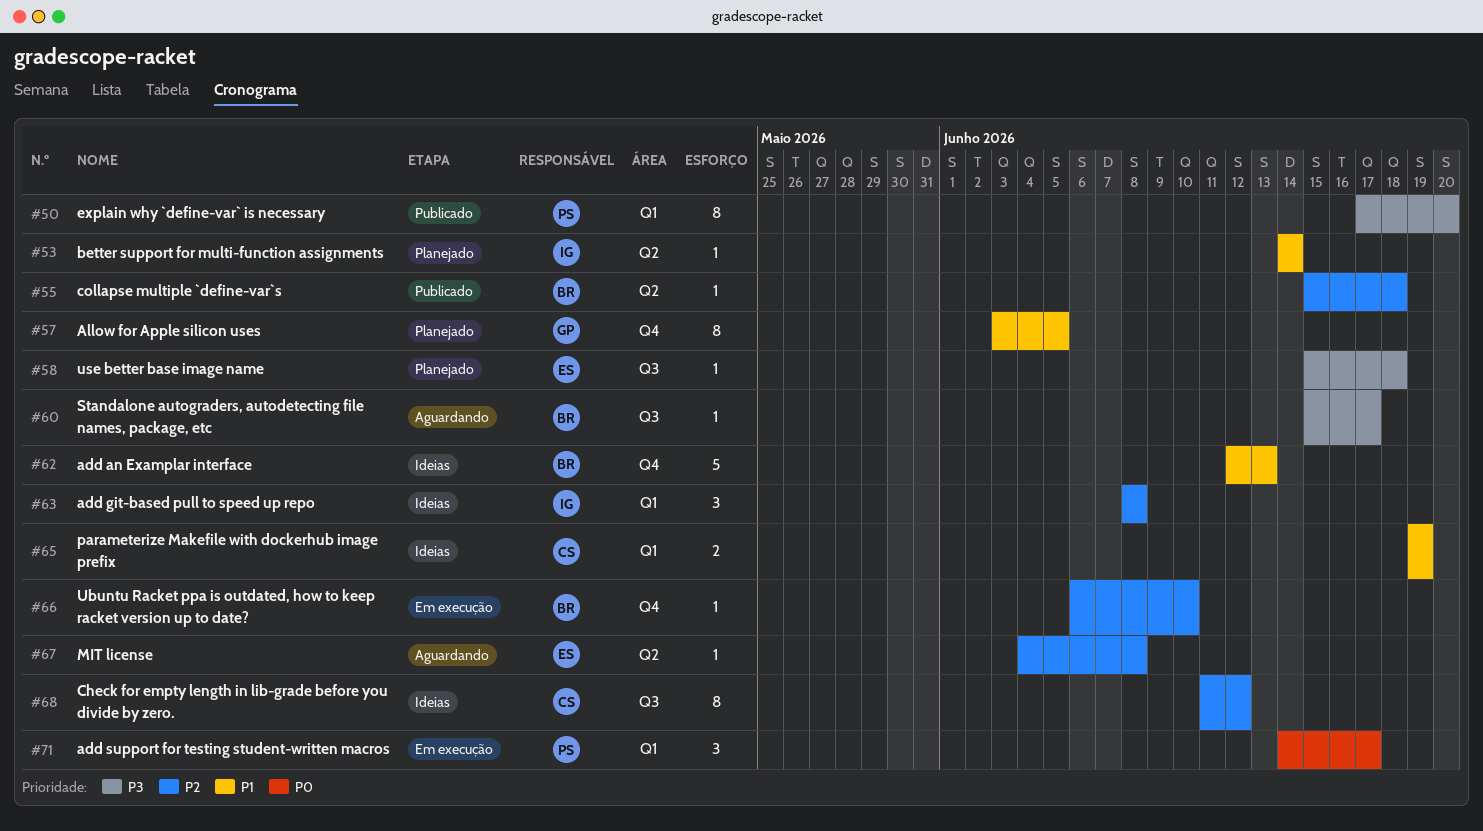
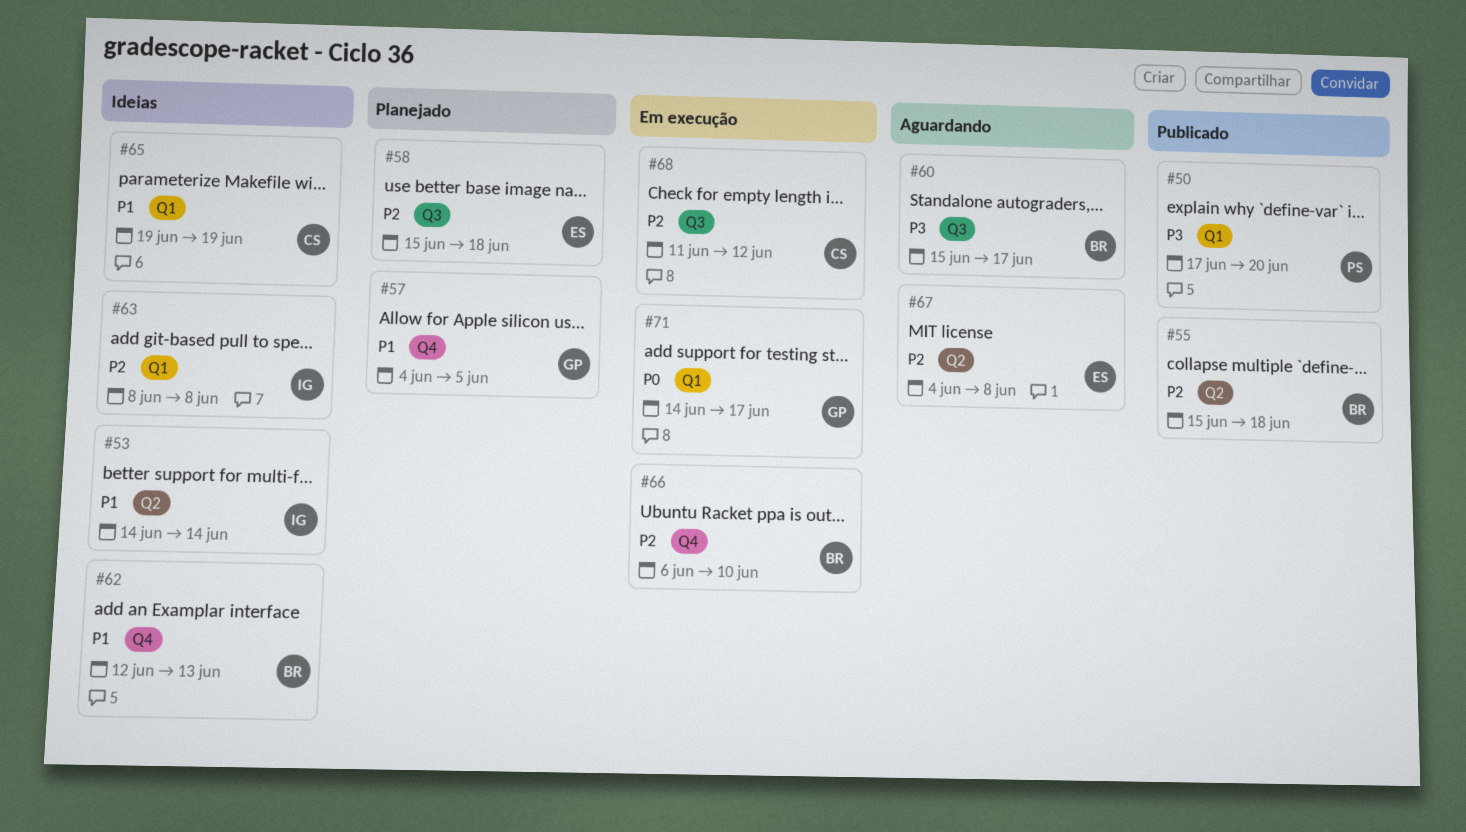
#53, status: Planejado -> Ideias
#57, start: Jun 3 -> Jun 4
#58, priority: P3 -> P2
#68, status: Ideias -> Em execução
#71, owner: PS -> GP

